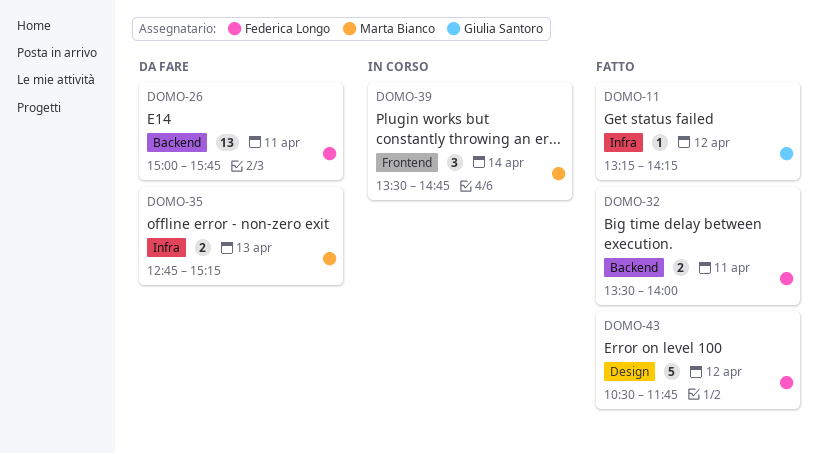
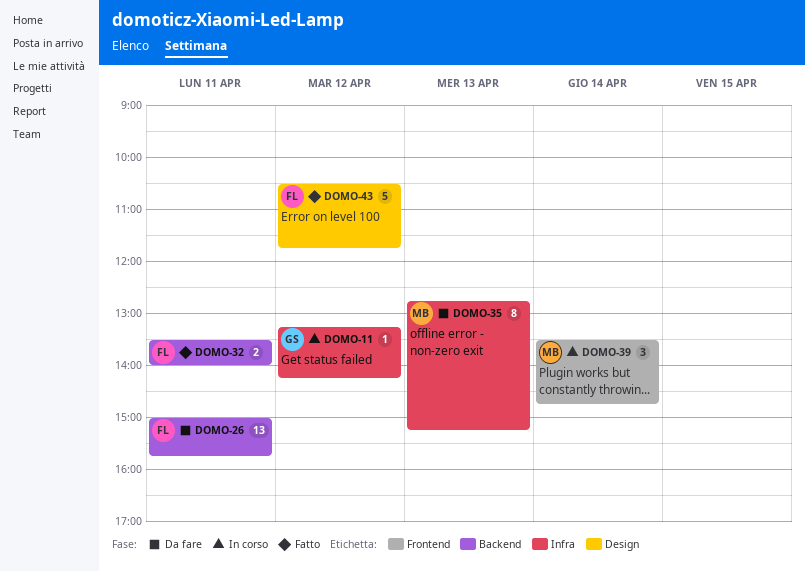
DOMO-11, status: Fatto -> In corso
DOMO-35, estimate: 2 -> 8

